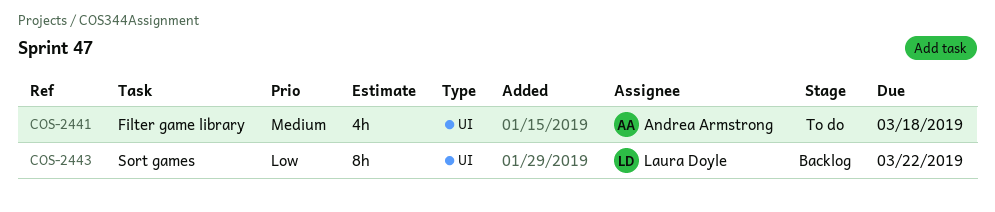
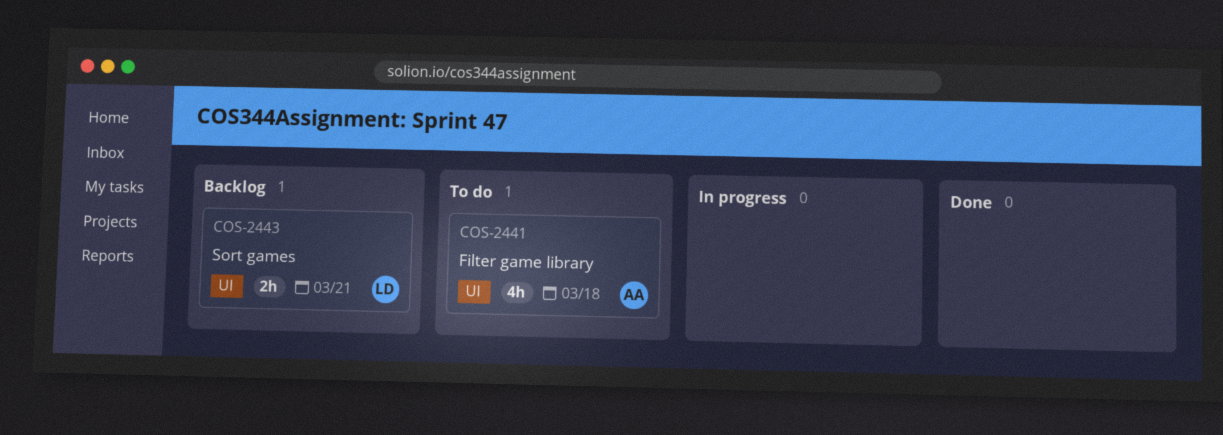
COS-2443, estimate: 8h -> 2h
COS-2443, due: Mar 22 -> Mar 21

